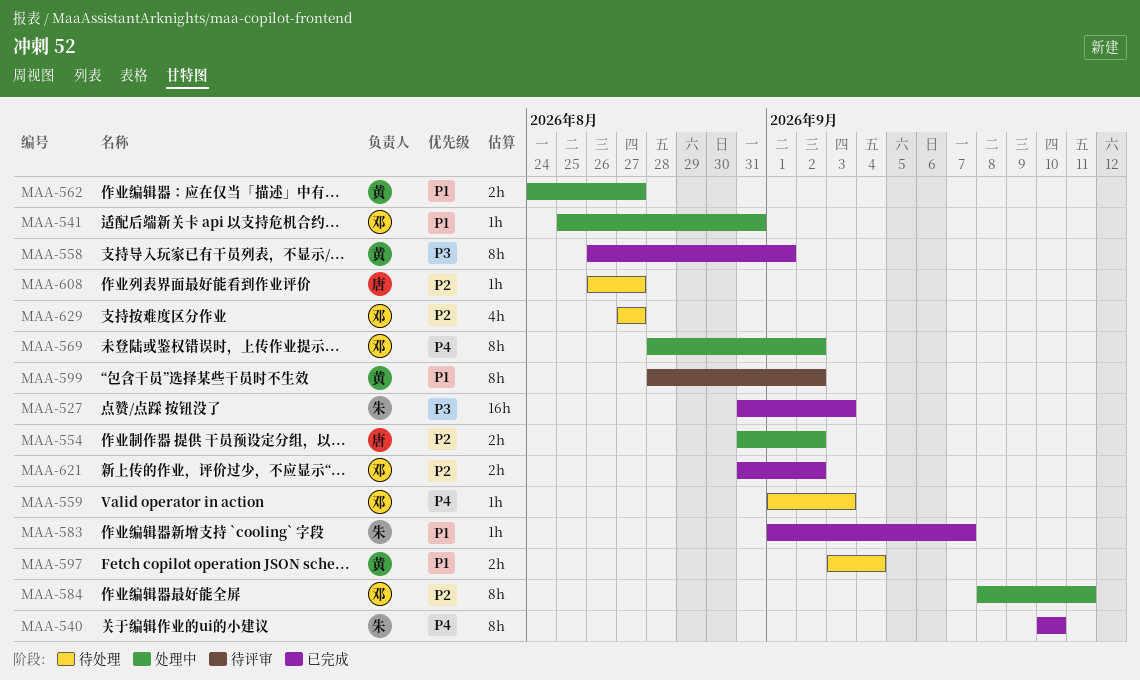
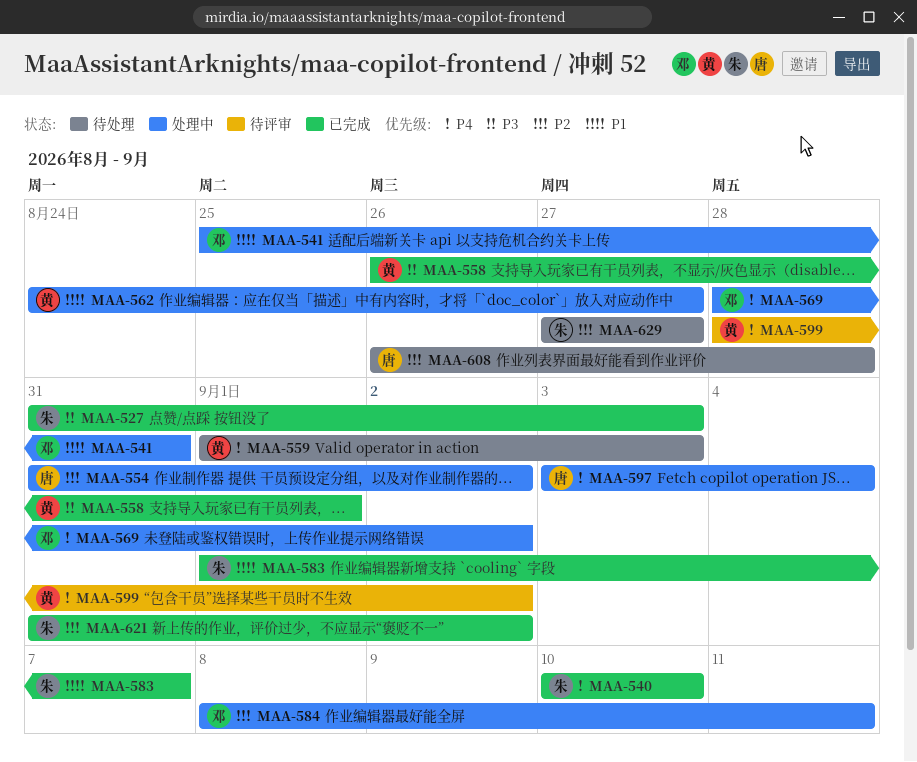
MAA-559, owner: 邓 -> 黄
MAA-597, status: 待处理 -> 处理中
MAA-597, owner: 黄 -> 唐
MAA-597, priority: P1 -> P4
MAA-599, priority: P1 -> P4
MAA-608, due: Aug 27 -> Aug 28
MAA-621, owner: 邓 -> 朱
MAA-629, owner: 邓 -> 朱

